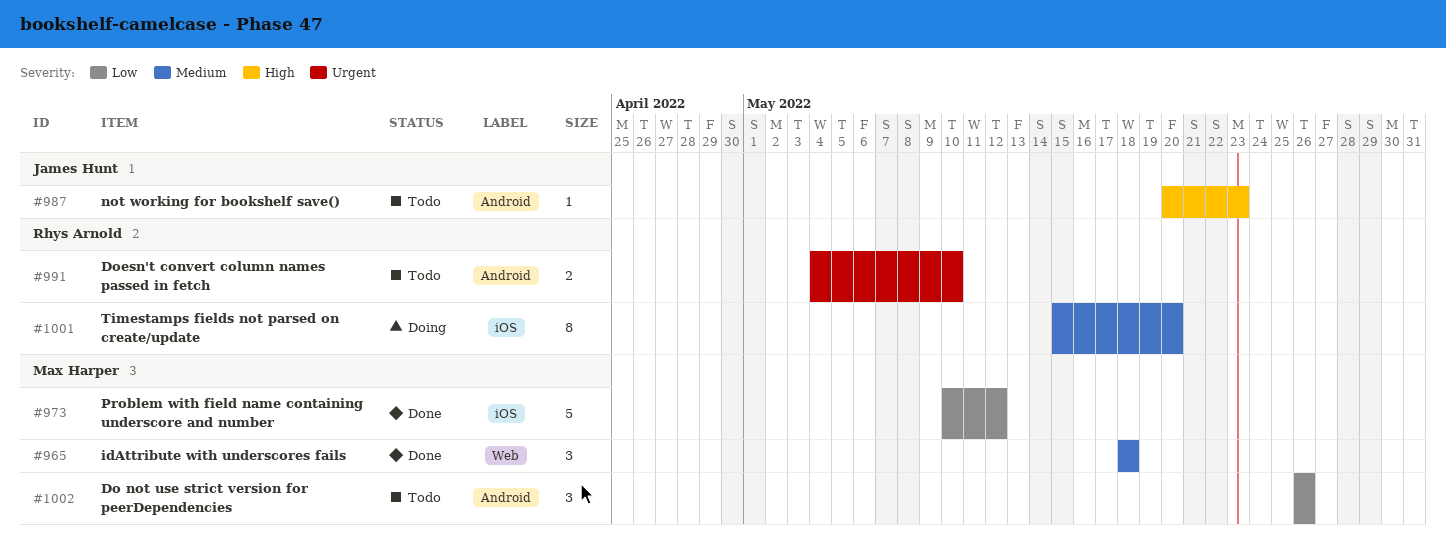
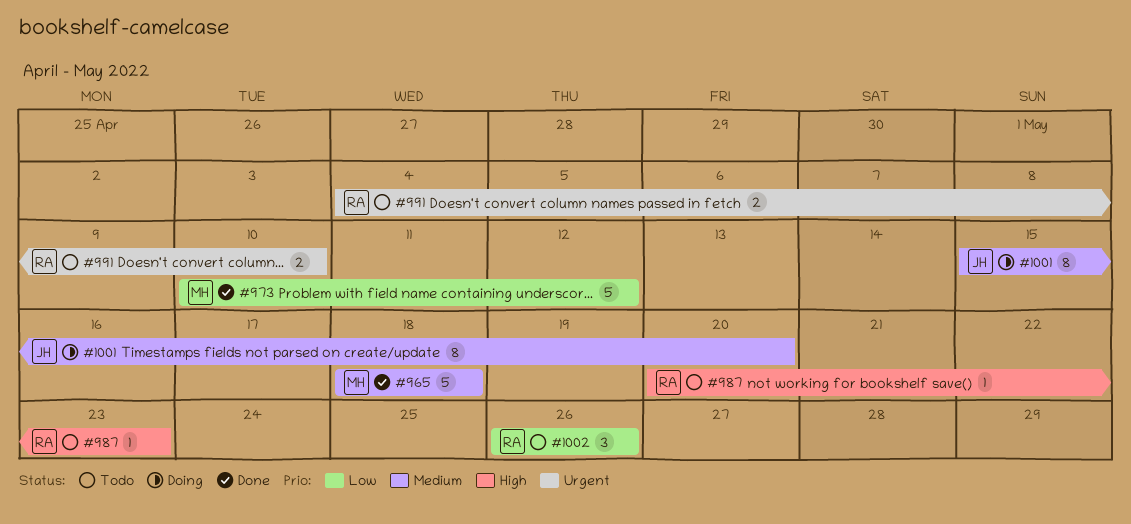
#965, estimate: 3 -> 5
#987, owner: James Hunt -> Rhys Arnold
#1001, owner: Rhys Arnold -> James Hunt
#1002, owner: Max Harper -> Rhys Arnold

